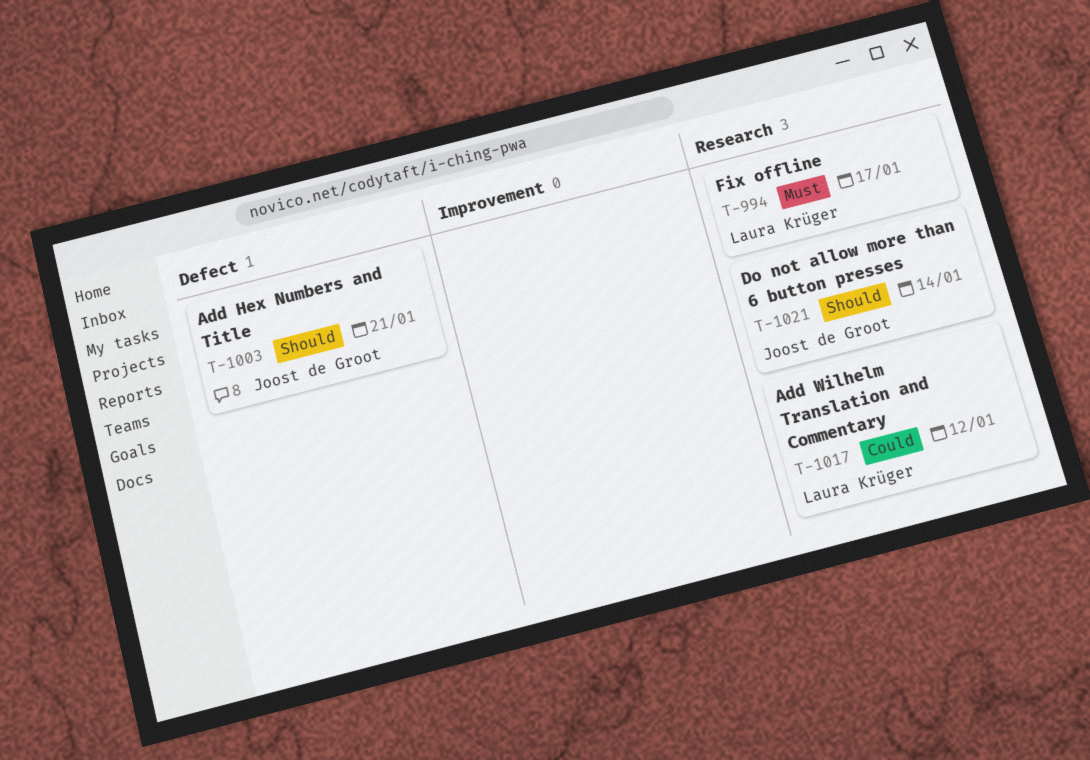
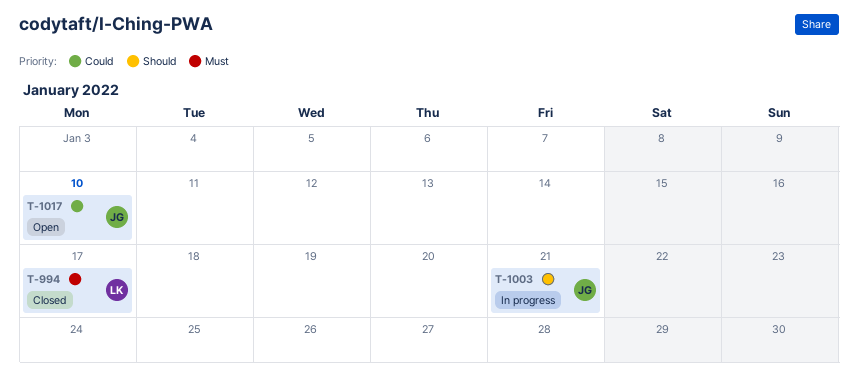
T-1017, owner: Laura Krüger -> Joost de Groot
T-1017, due: Jan 12 -> Jan 10
T-1021: present -> none

